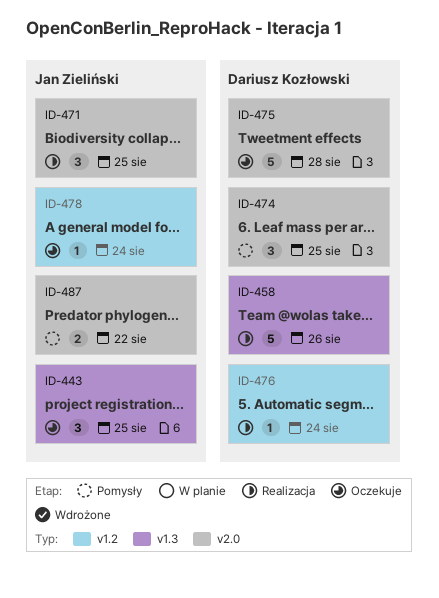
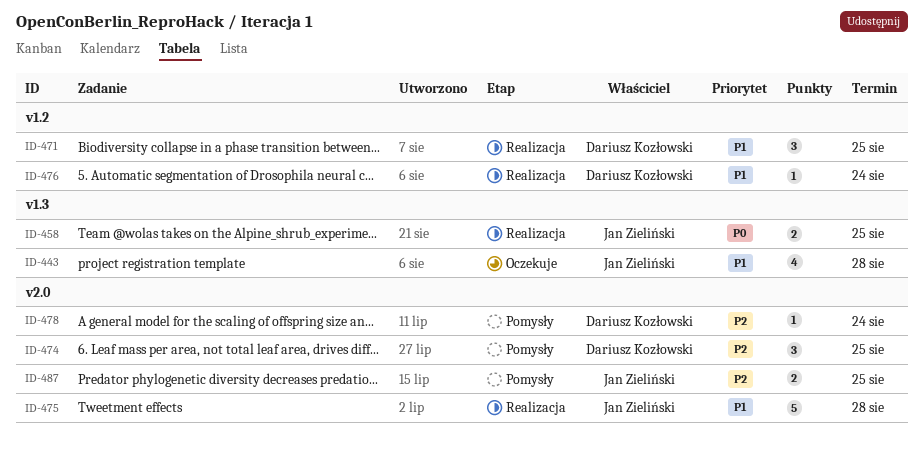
ID-443, estimate: 3 -> 4
ID-443, due: Aug 25 -> Aug 28
ID-458, owner: Dariusz Kozłowski -> Jan Zieliński
ID-458, estimate: 5 -> 2
ID-458, due: Aug 26 -> Aug 25
ID-471, owner: Jan Zieliński -> Dariusz Kozłowski
ID-471, label: v2.0 -> v1.2
ID-475, status: Oczekuje -> Realizacja
ID-475, owner: Dariusz Kozłowski -> Jan Zieliński
ID-478, status: Oczekuje -> Pomysły
ID-478, owner: Jan Zieliński -> Dariusz Kozłowski
ID-478, label: v1.2 -> v2.0
ID-487, due: Aug 22 -> Aug 25

